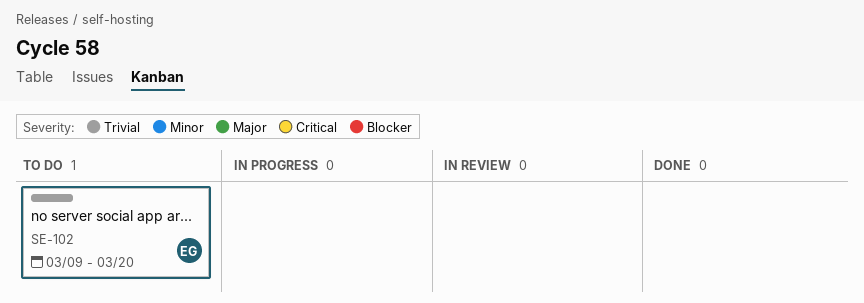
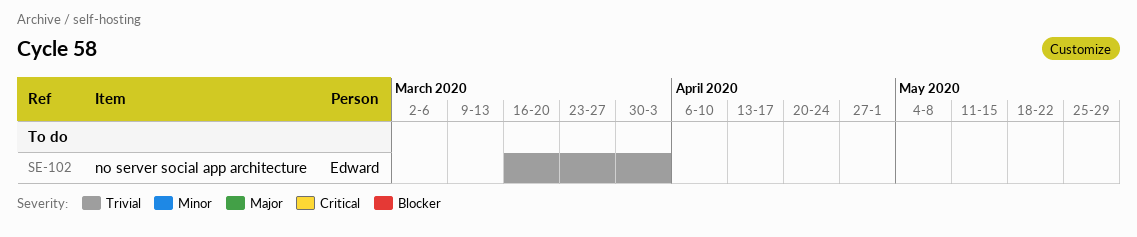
SE-102, start: Mar 9 -> Mar 16
SE-102, due: Mar 20 -> Apr 3

